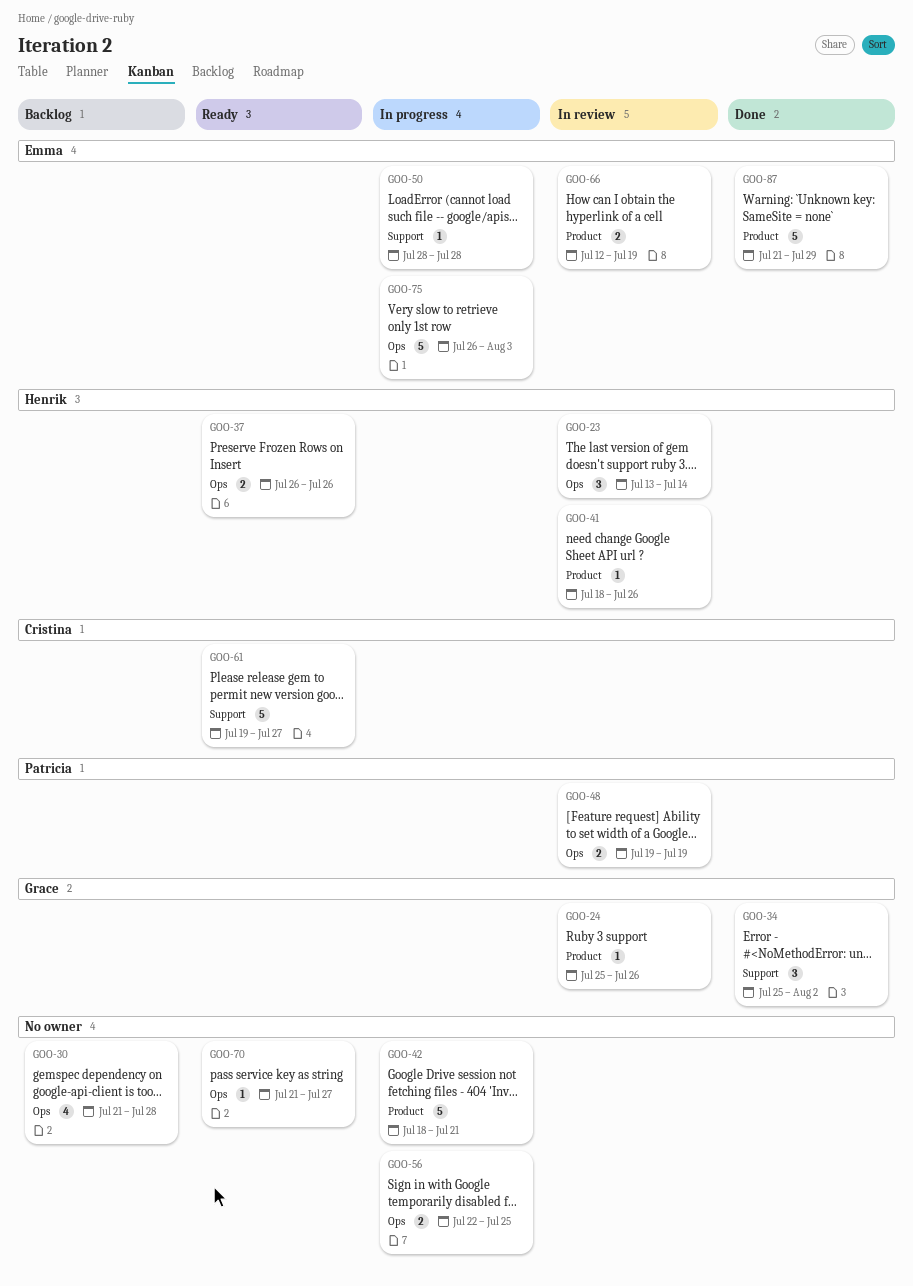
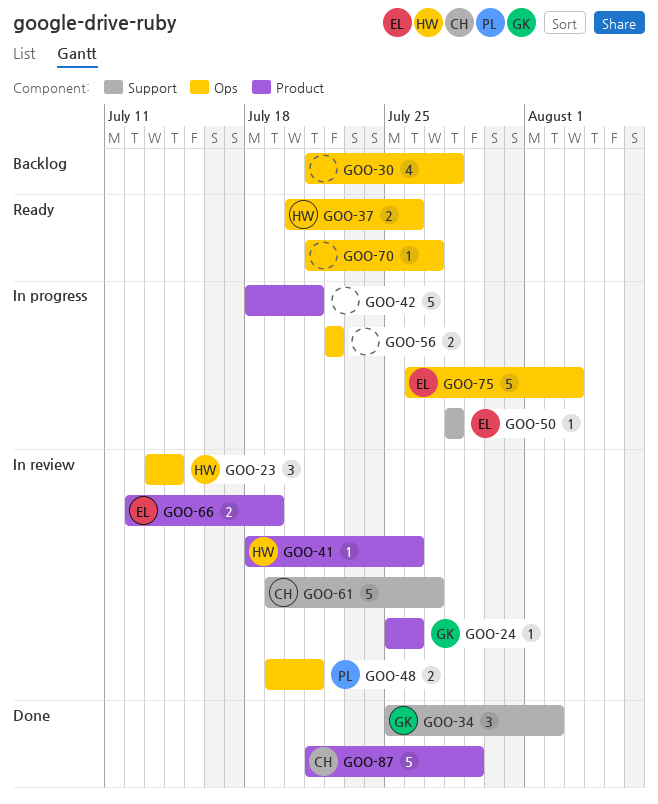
GOO-37, start: Jul 26 -> Jul 20
GOO-48, due: Jul 19 -> Jul 21
GOO-56, due: Jul 25 -> Jul 22
GOO-61, status: Ready -> In review
GOO-87, owner: Emma -> Cristina

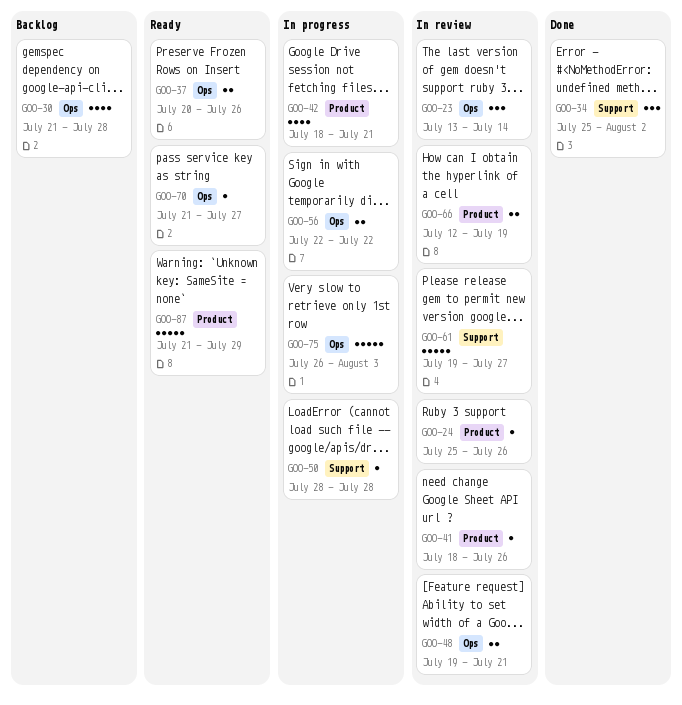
GOO-42, estimate: 5 -> 4
GOO-87, status: Done -> Ready

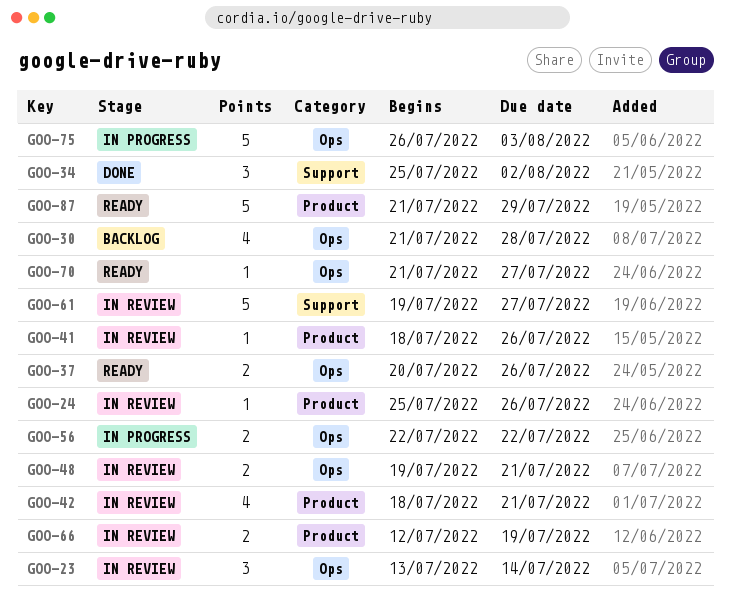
GOO-42, status: In progress -> In review
GOO-50: present -> none

